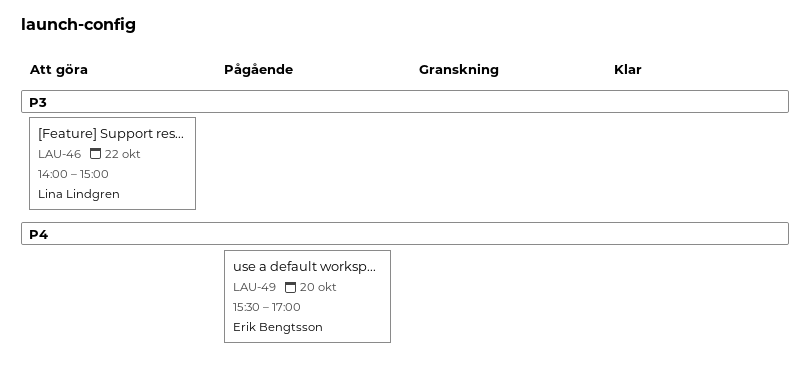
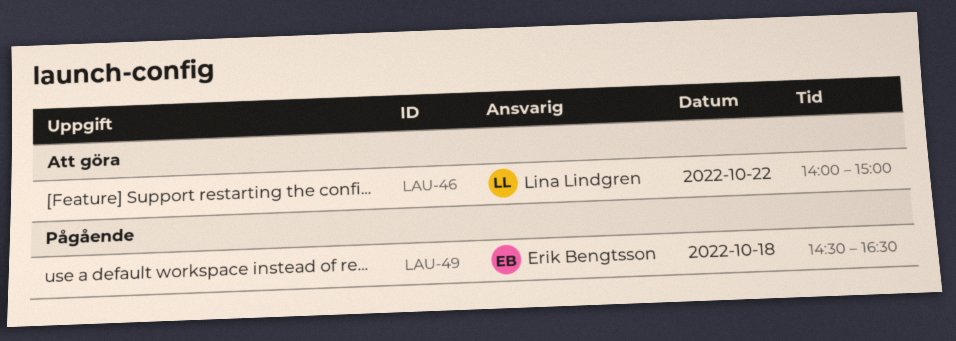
LAU-49, day: Oct 20 -> Oct 18
LAU-49, begins: 15:30 -> 14:30
LAU-49, ends: 17:00 -> 16:30

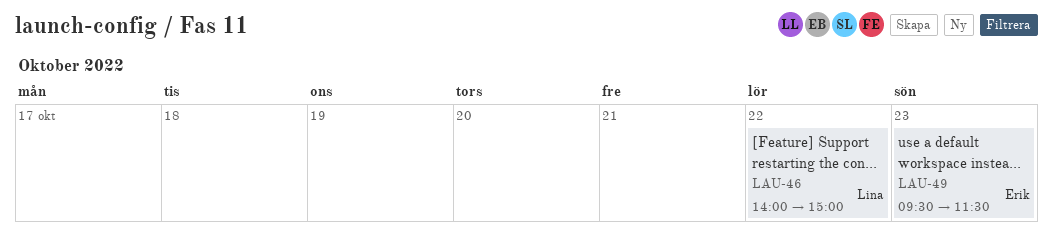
LAU-49, day: Oct 18 -> Oct 23
LAU-49, begins: 14:30 -> 09:30
LAU-49, ends: 16:30 -> 11:30

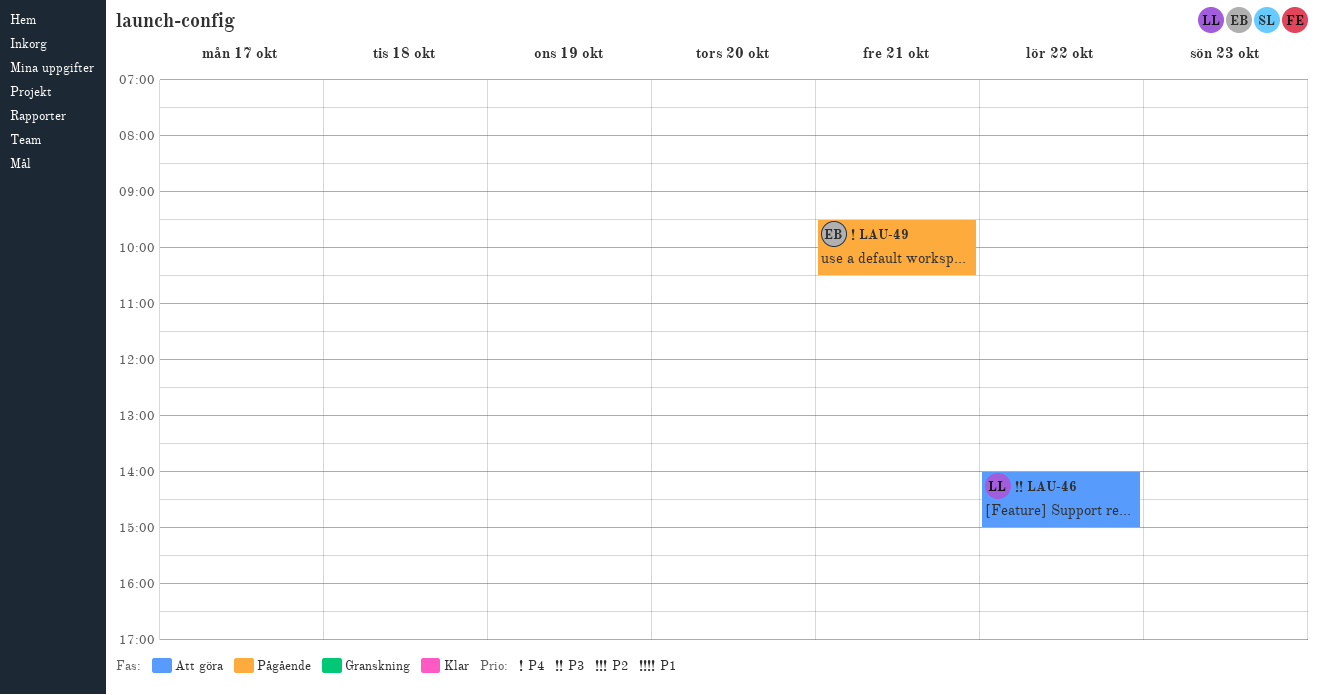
LAU-49, day: Oct 23 -> Oct 21
LAU-49, ends: 11:30 -> 10:30

